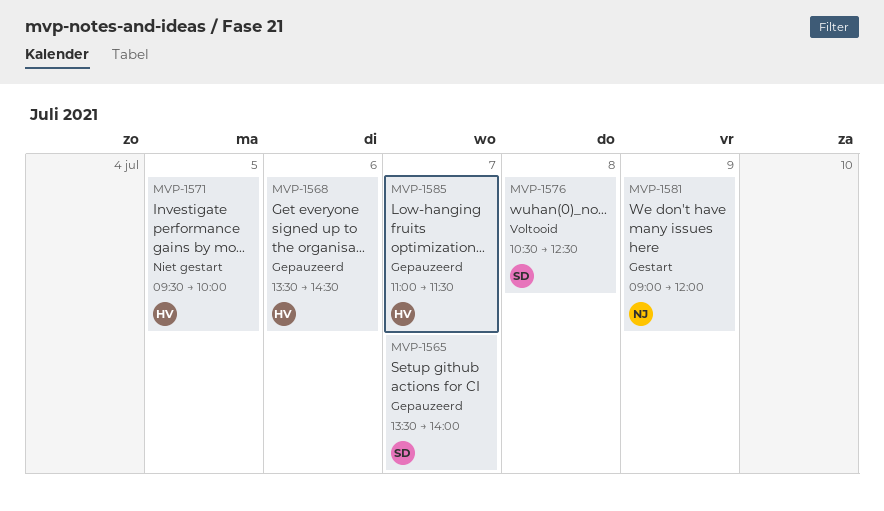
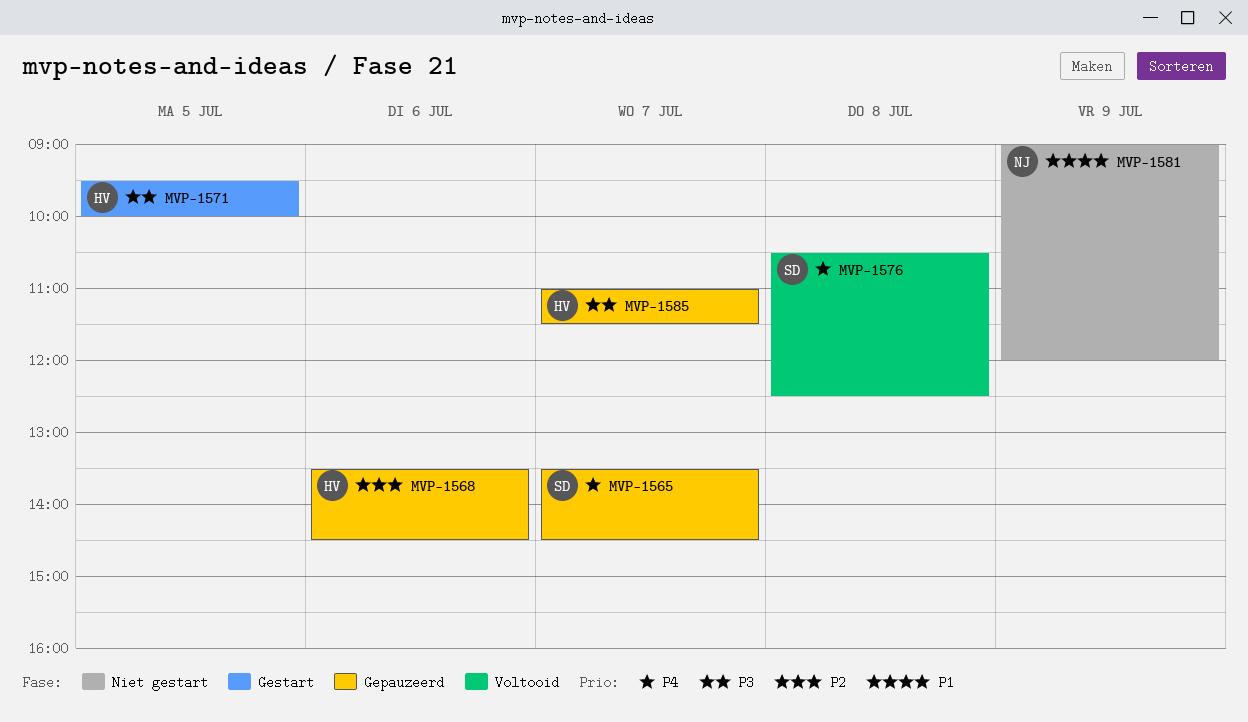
MVP-1565, ends: 14:00 -> 14:30
MVP-1571, status: Niet gestart -> Gestart
MVP-1581, status: Gestart -> Niet gestart

